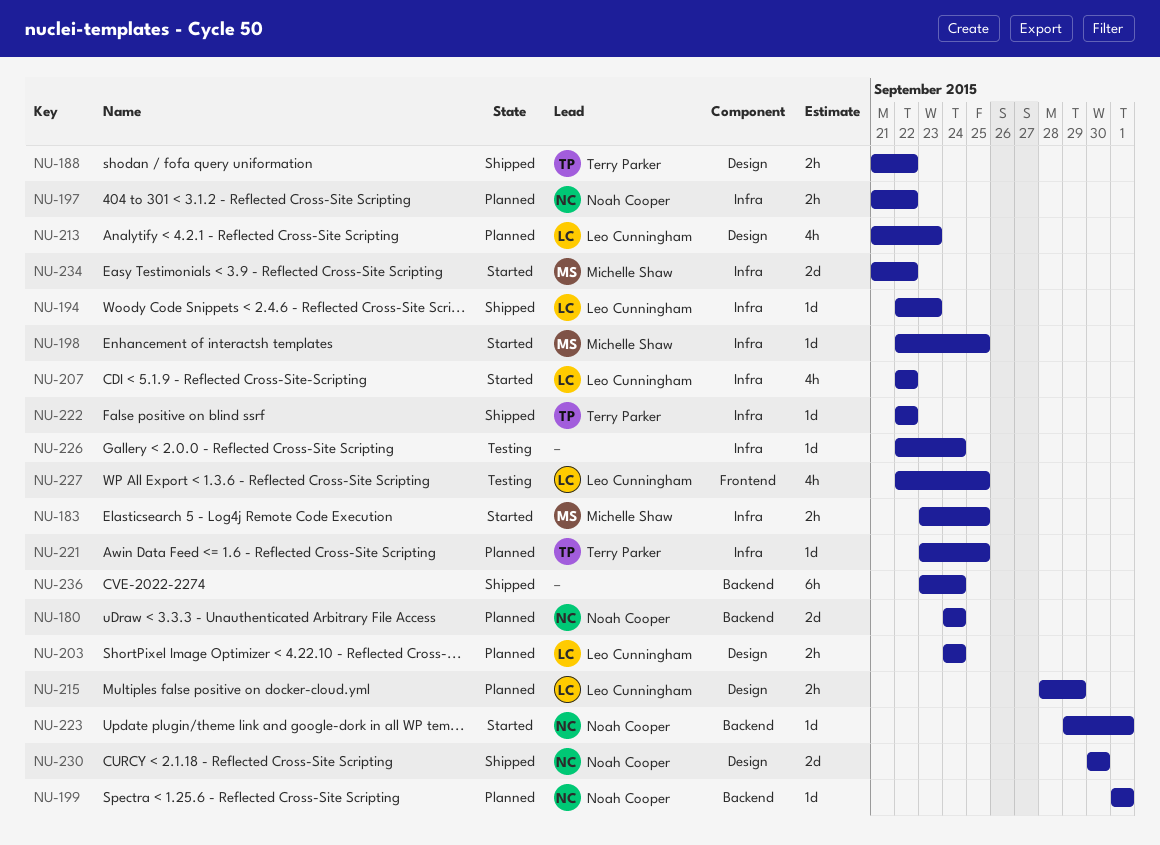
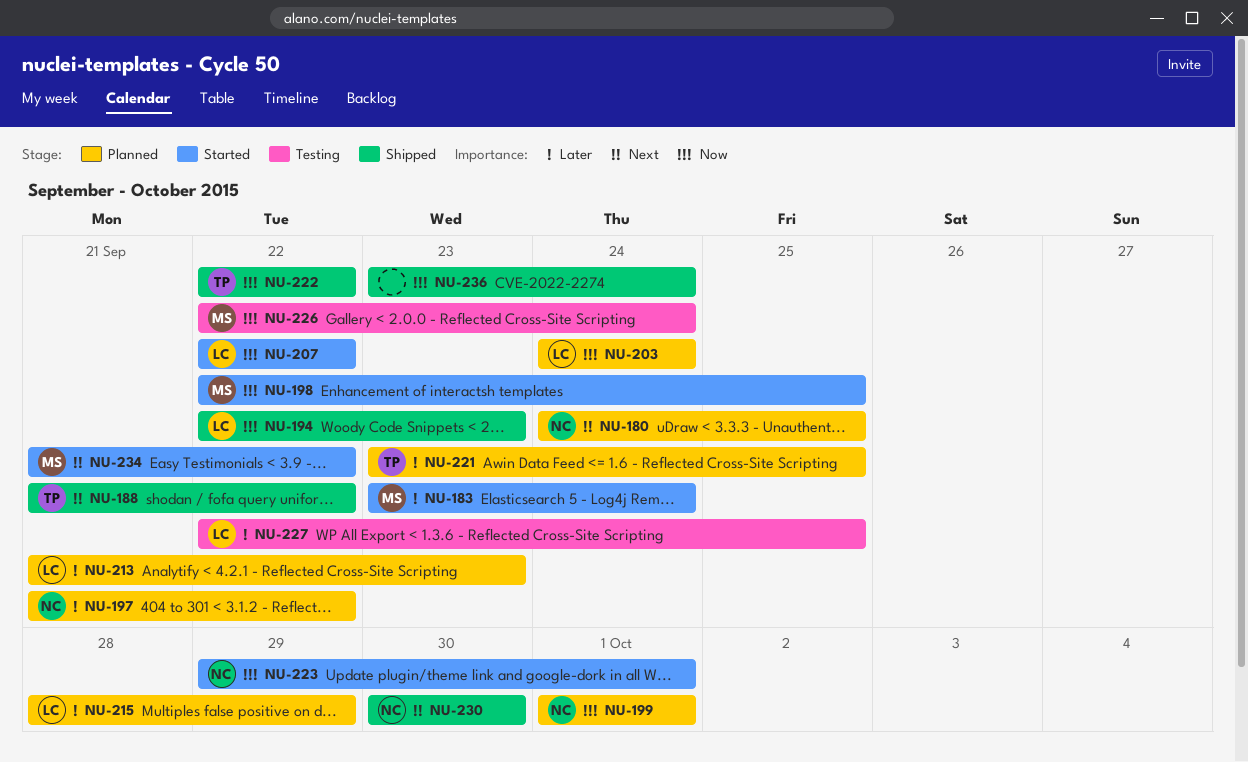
NU-180, due: Sep 24 -> Sep 25
NU-183, due: Sep 25 -> Sep 24
NU-226, owner: none -> Michelle Shaw

